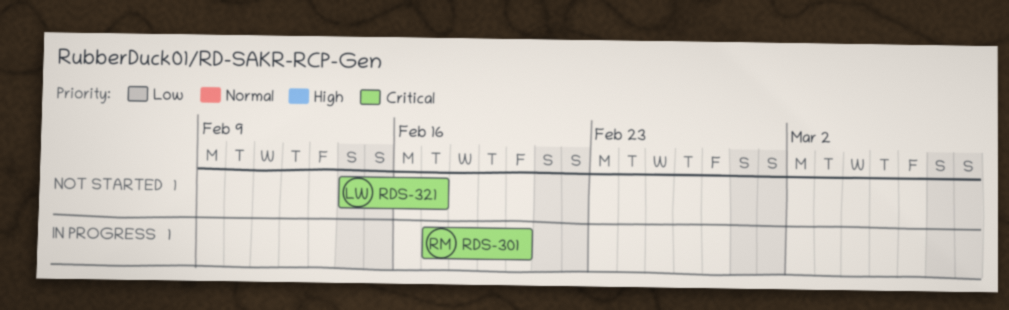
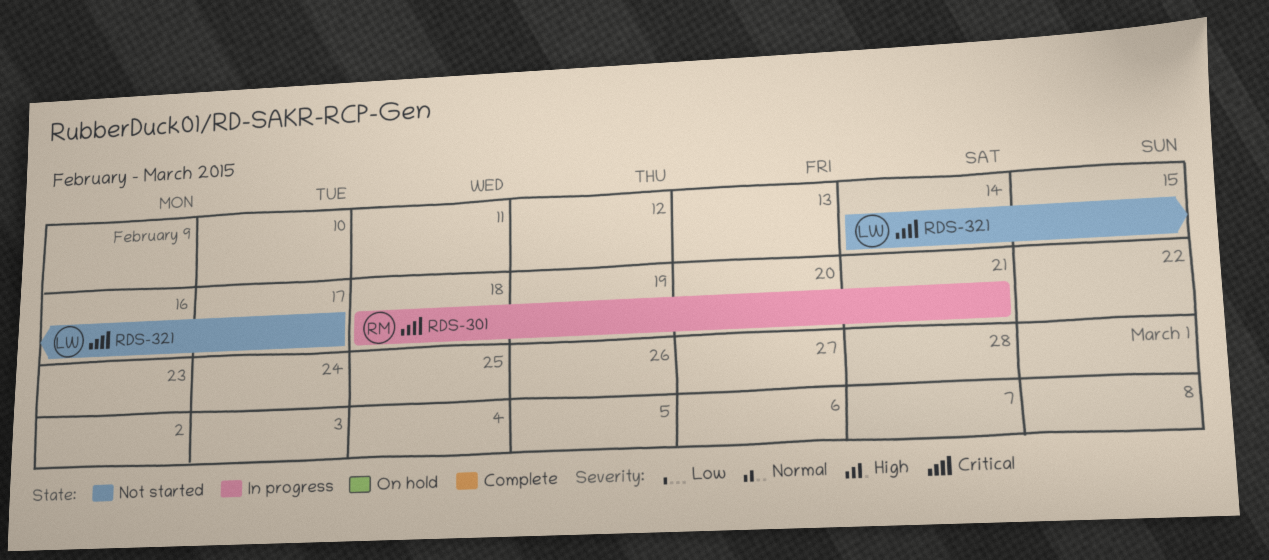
RDS-301, start: Feb 17 -> Feb 18
RDS-301, due: Feb 20 -> Feb 21

